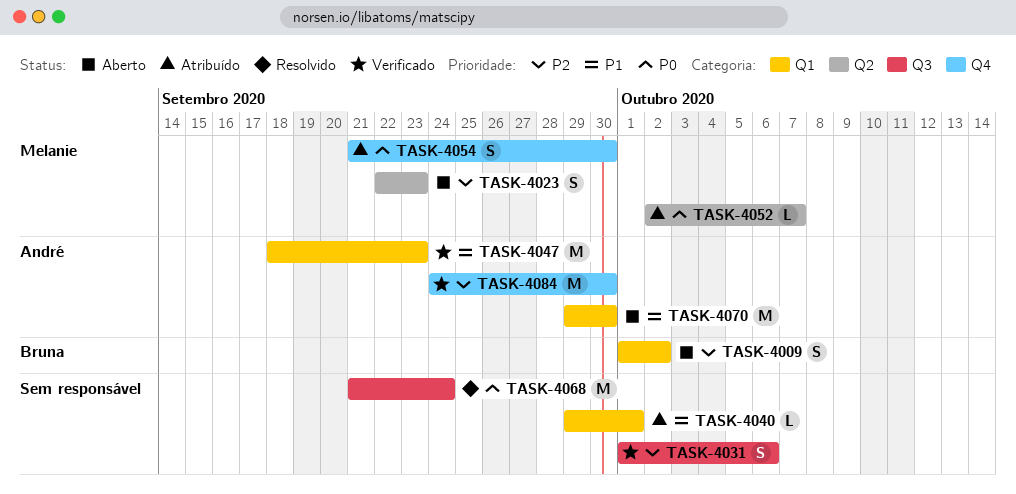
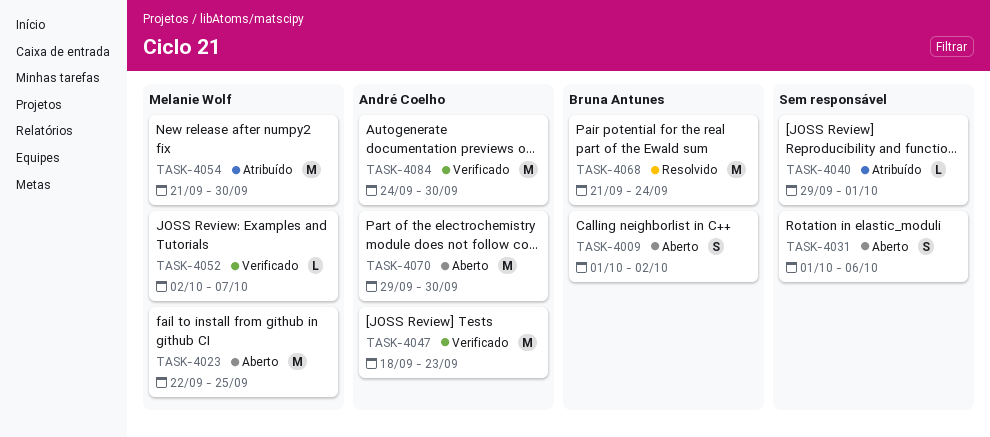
TASK-4023, estimate: S -> M
TASK-4023, due: Sep 23 -> Sep 25
TASK-4031, status: Verificado -> Aberto
TASK-4052, status: Atribuído -> Verificado
TASK-4054, estimate: S -> M
TASK-4068, owner: none -> Bruna Antunes

